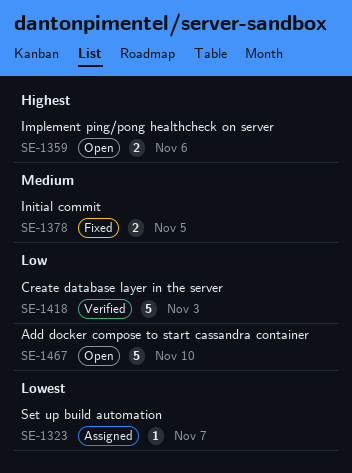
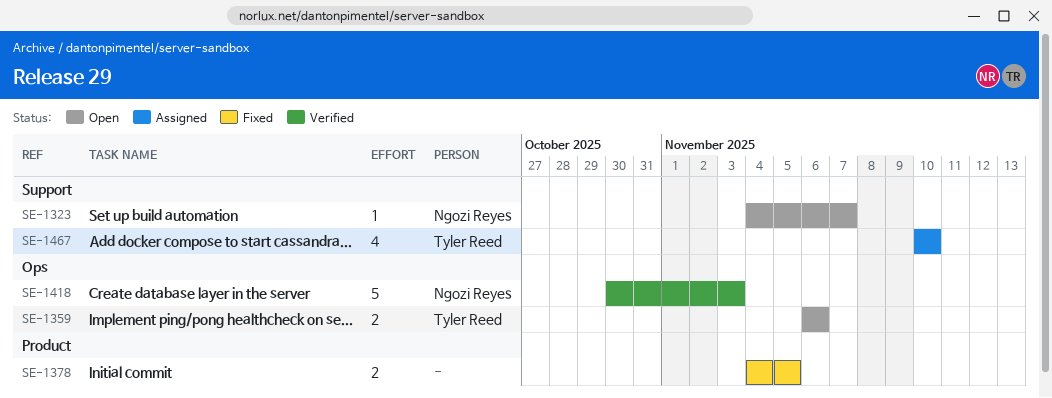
SE-1323, status: Assigned -> Open
SE-1467, status: Open -> Assigned
SE-1467, estimate: 5 -> 4

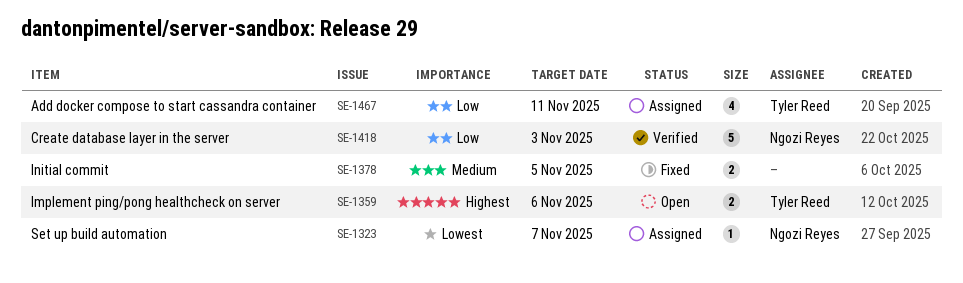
SE-1323, status: Open -> Assigned
SE-1467, due: Nov 10 -> Nov 11

